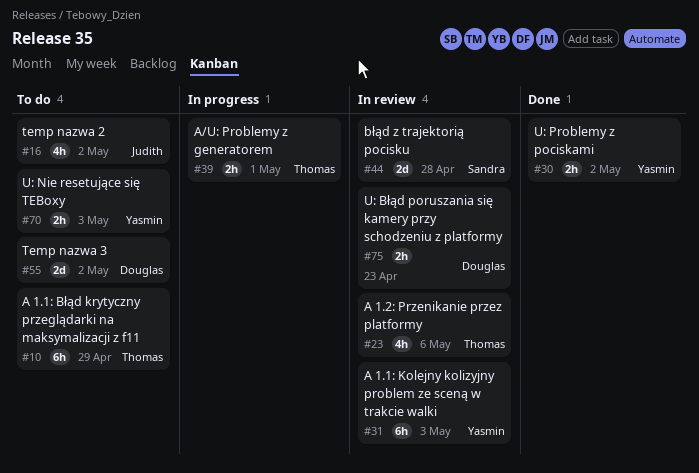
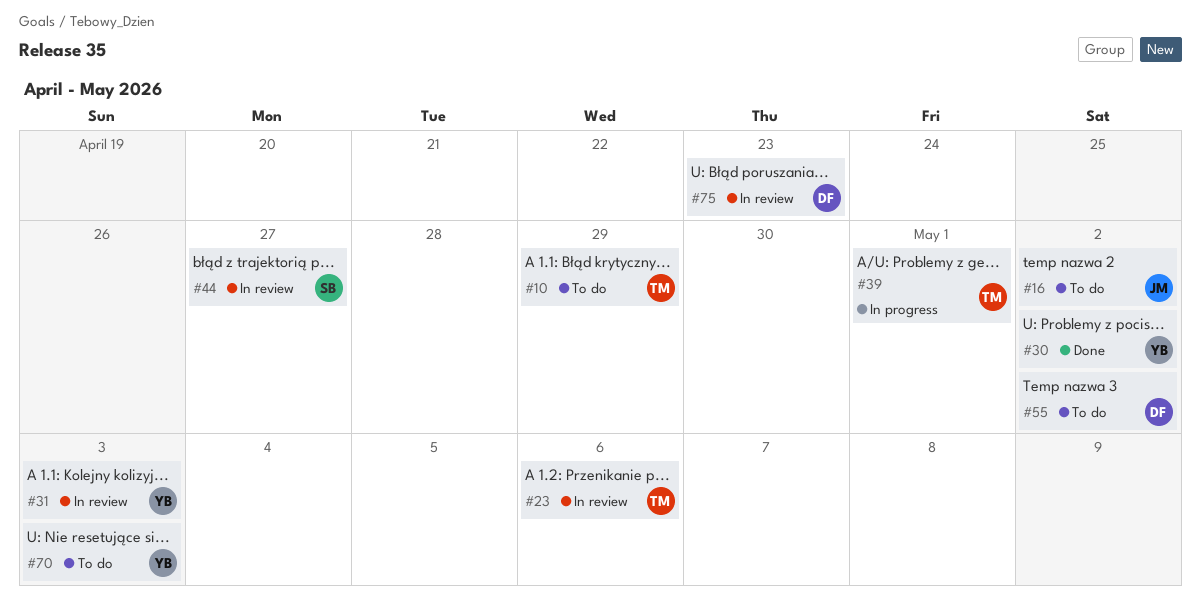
#44, due: Apr 28 -> Apr 27

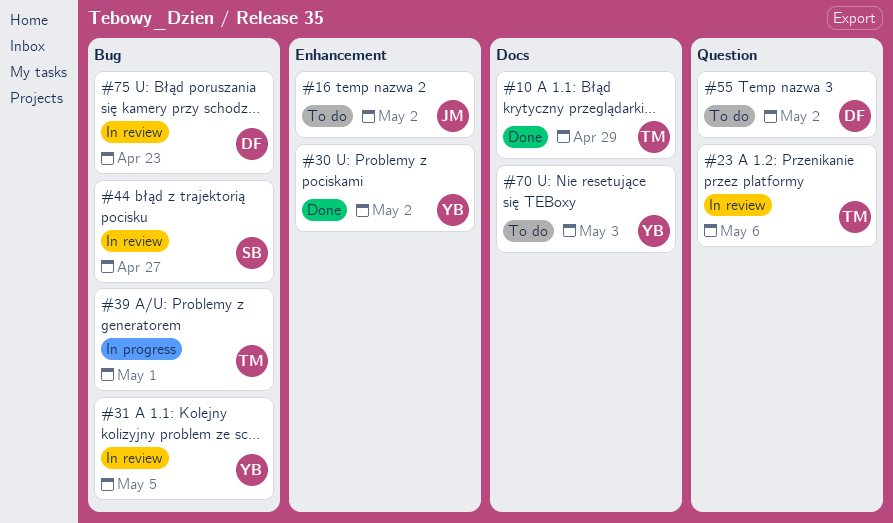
#10, status: To do -> Done
#31, due: May 3 -> May 5

